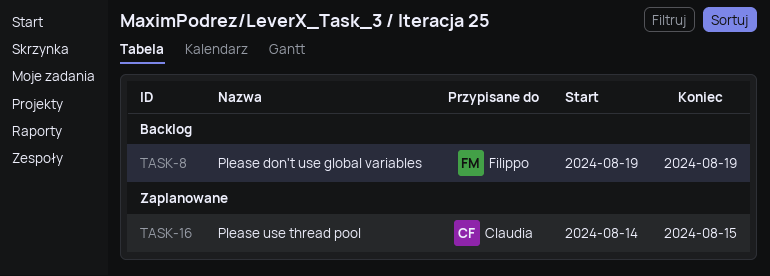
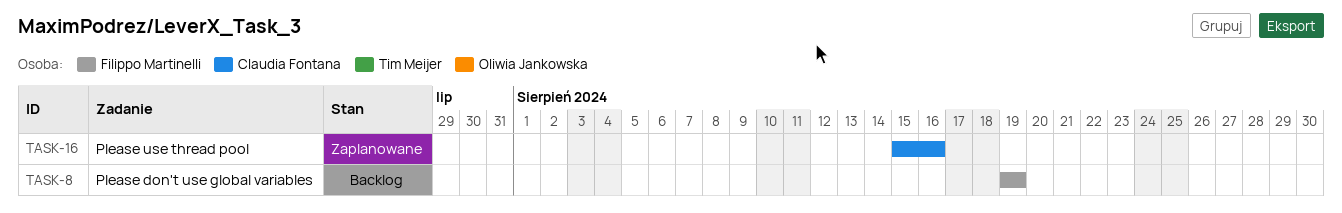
TASK-16, start: Aug 14 -> Aug 15
TASK-16, due: Aug 15 -> Aug 16

